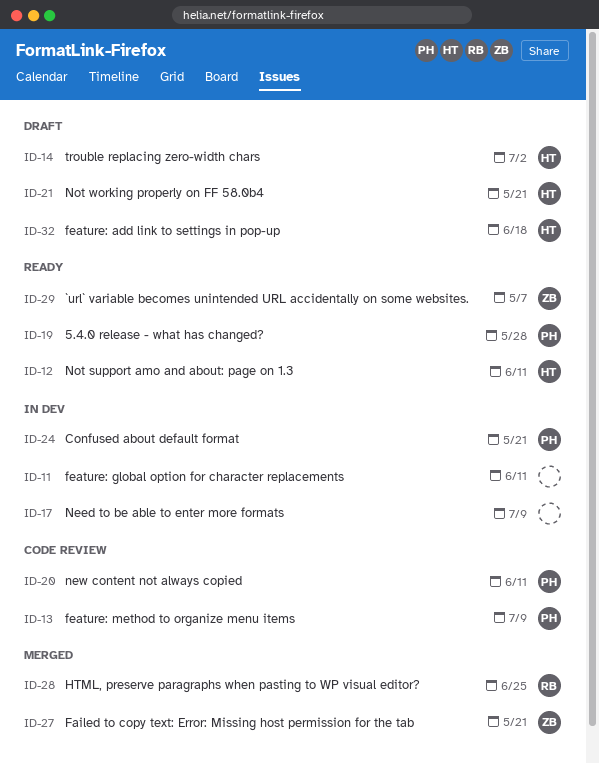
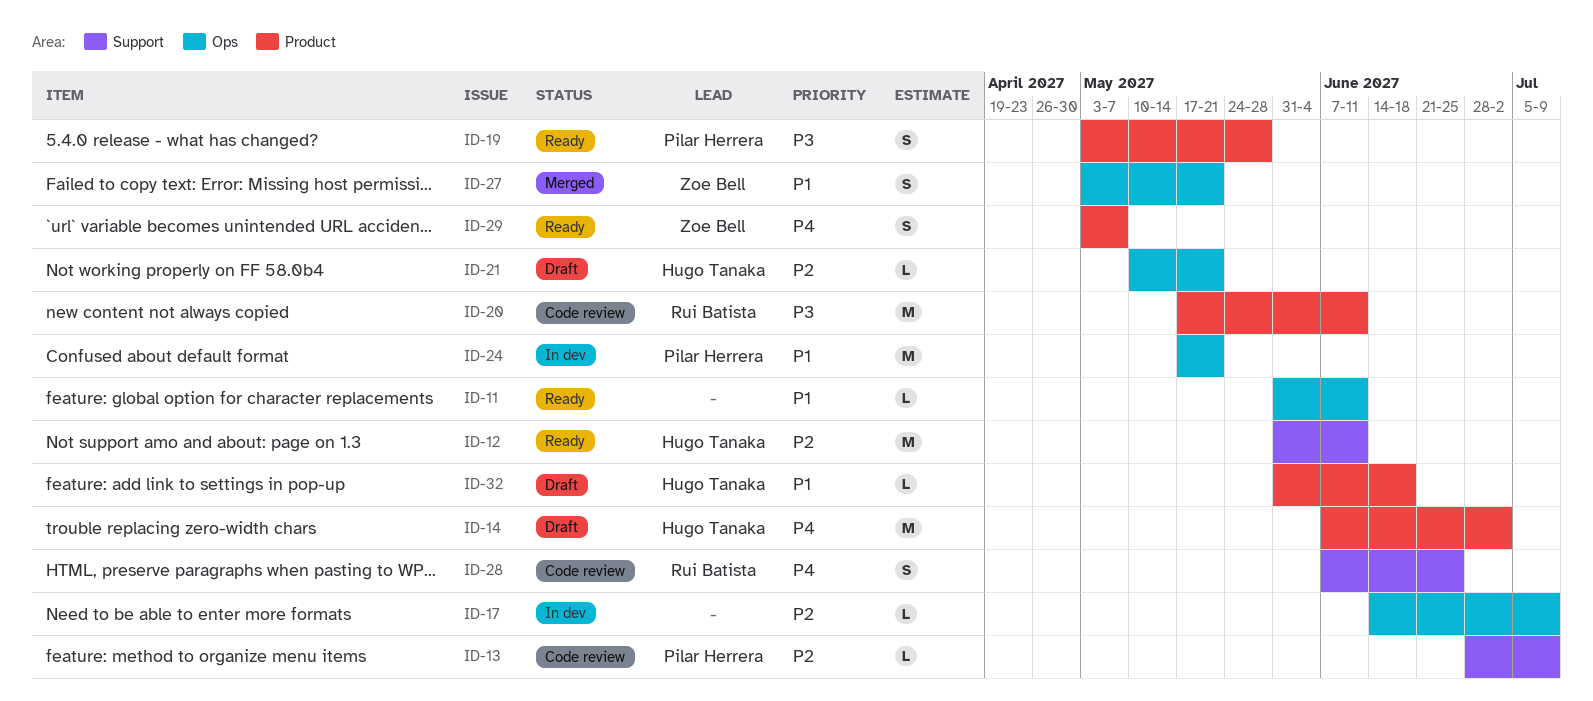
ID-11, status: In dev -> Ready
ID-20, owner: Pilar Herrera -> Rui Batista
ID-28, status: Merged -> Code review

